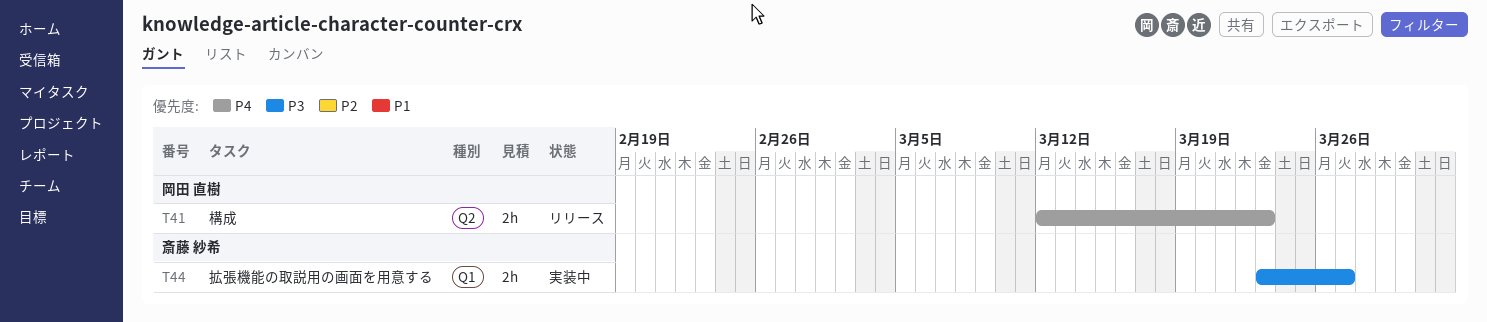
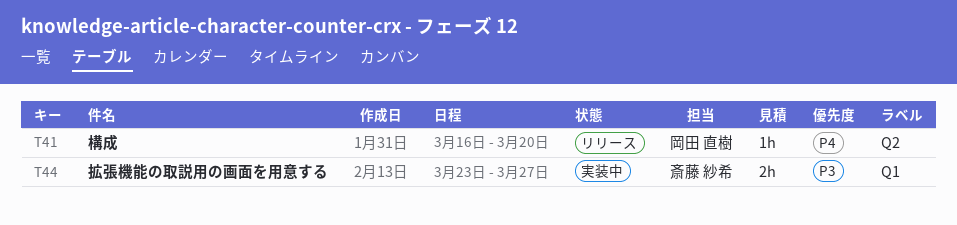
T41, estimate: 2h -> 1h
T41, start: Mar 12 -> Mar 16
T41, due: Mar 23 -> Mar 20

